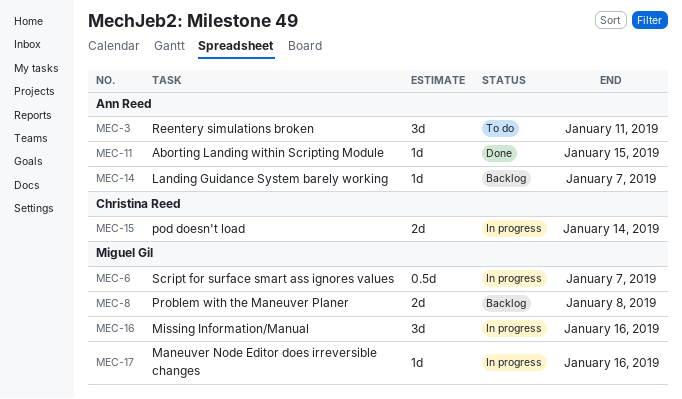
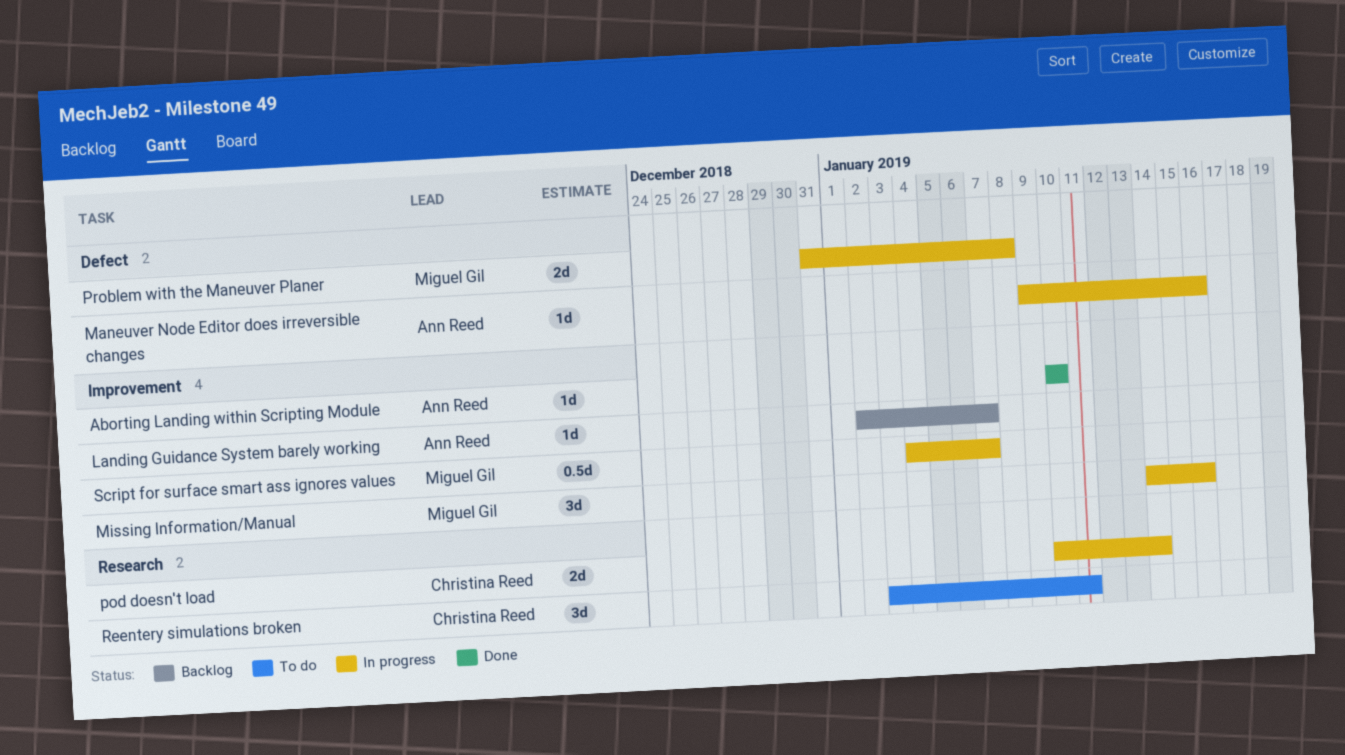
Aborting Landing within Scripting Module, due: Jan 15 -> Jan 10
Maneuver Node Editor does irreversible changes, owner: Miguel Gil -> Ann Reed
Problem with the Maneuver Planer, status: Backlog -> In progress
Reentery simulations broken, owner: Ann Reed -> Christina Reed

